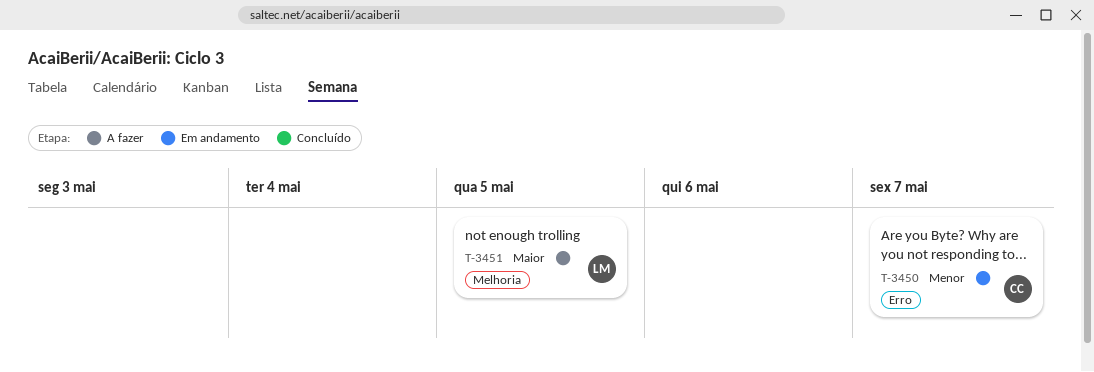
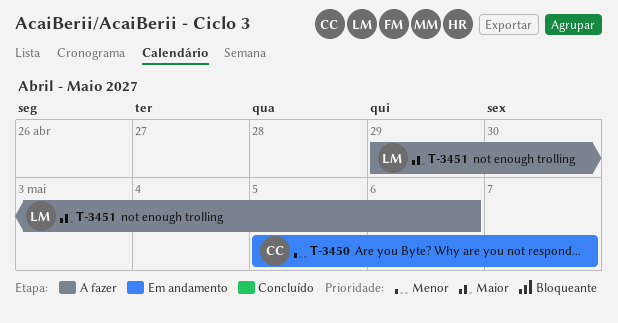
T-3451, due: May 5 -> May 6

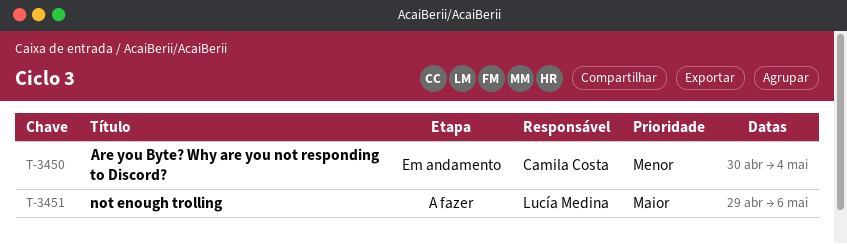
T-3450, start: May 5 -> Apr 30
T-3450, due: May 7 -> May 4

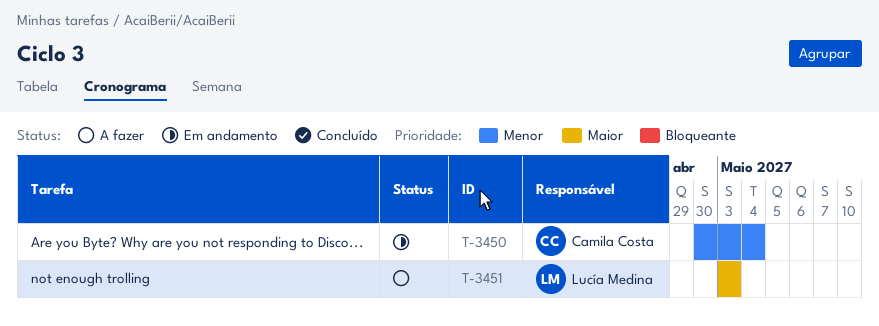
T-3451, start: Apr 29 -> May 3
T-3451, due: May 6 -> May 3

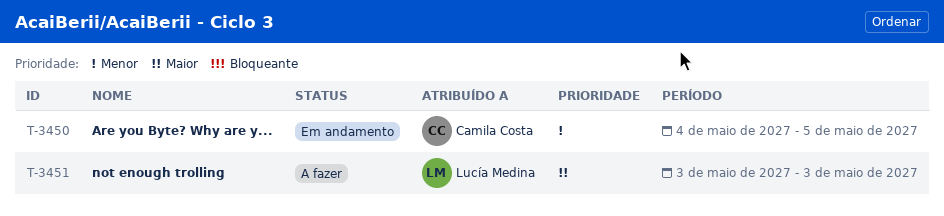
T-3450, start: Apr 30 -> May 4
T-3450, due: May 4 -> May 5

